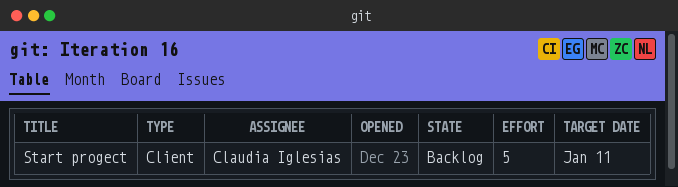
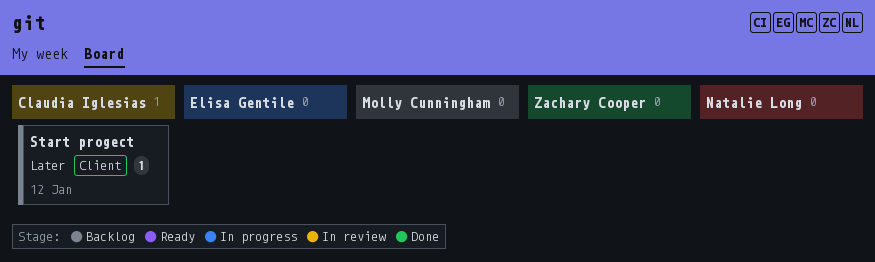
Start progect, estimate: 5 -> 1
Start progect, due: Jan 11 -> Jan 12

